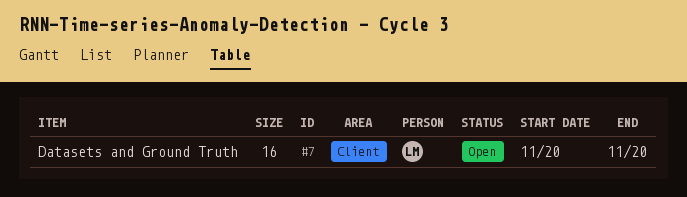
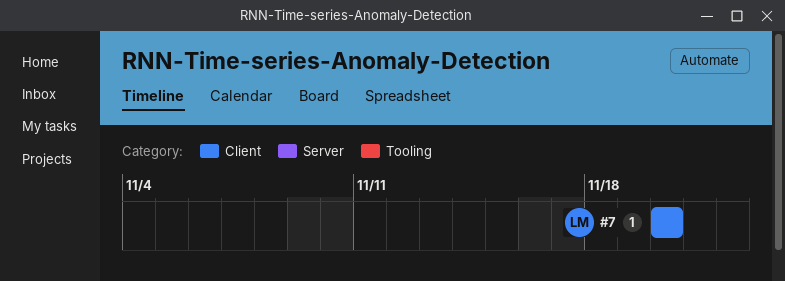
#7, estimate: 16 -> 1

